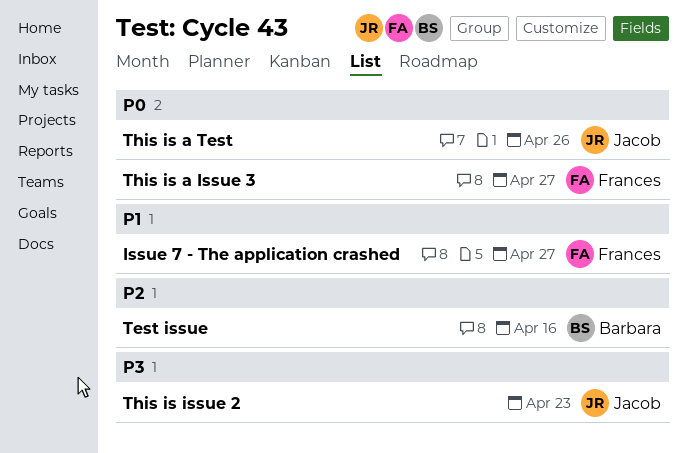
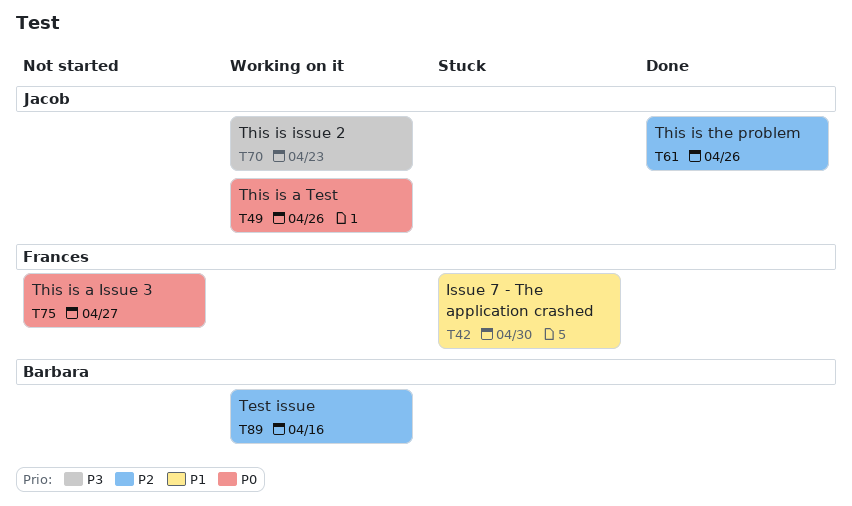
Issue 7 - The application crashed, due: Apr 27 -> Apr 30
This is the problem: none -> present

